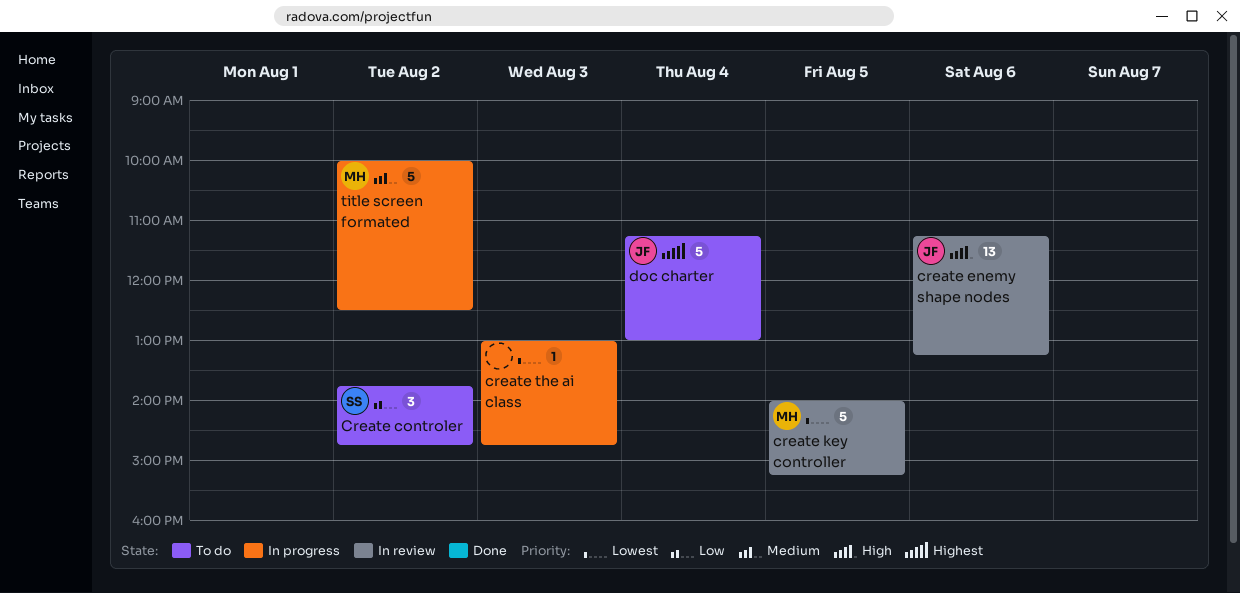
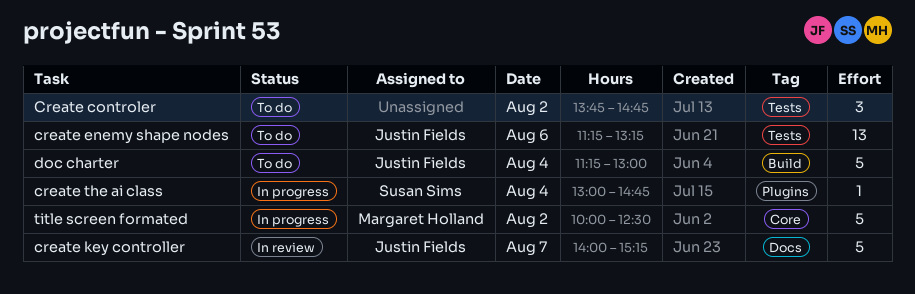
Create controler, owner: Susan Sims -> none
create enemy shape nodes, status: In review -> To do
create key controller, owner: Margaret Holland -> Justin Fields
create key controller, day: Aug 5 -> Aug 7
create the ai class, owner: none -> Susan Sims
create the ai class, day: Aug 3 -> Aug 4

